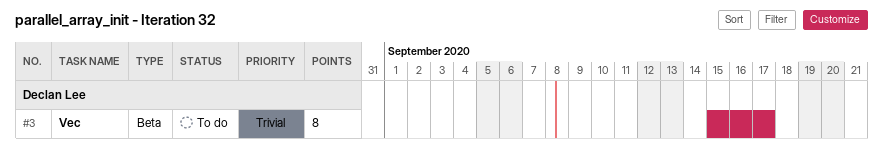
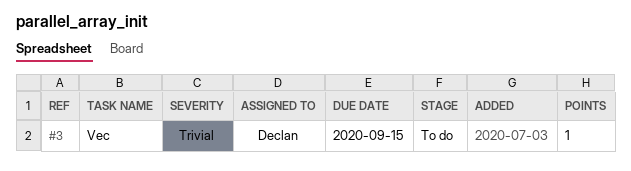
#3, estimate: 8 -> 1
#3, due: Sep 17 -> Sep 15

